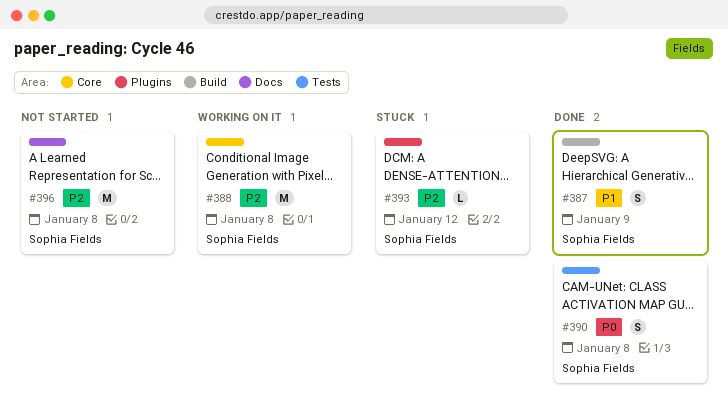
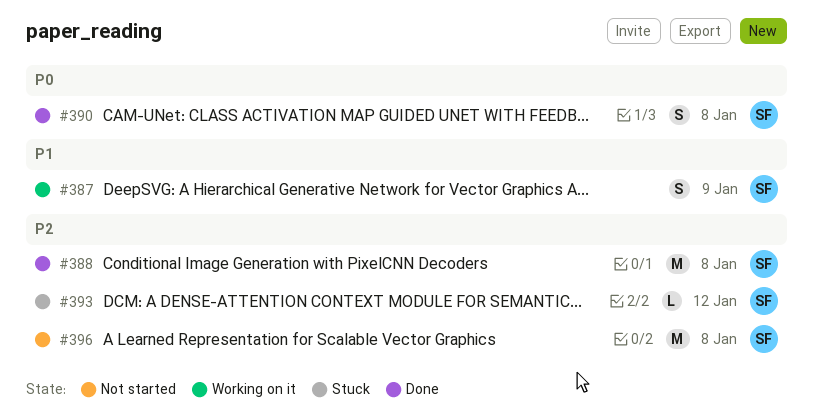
#387, status: Done -> Working on it
#388, status: Working on it -> Done

